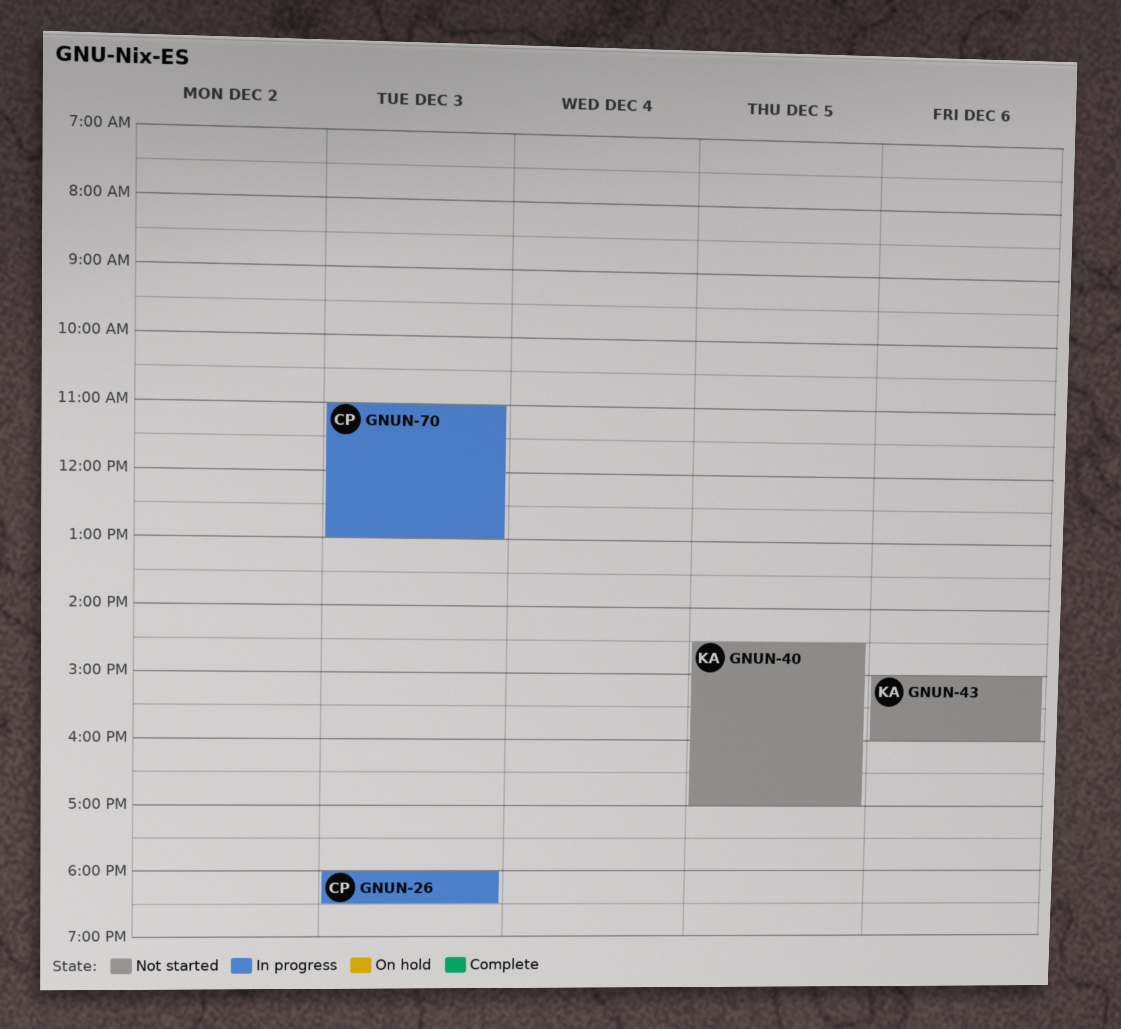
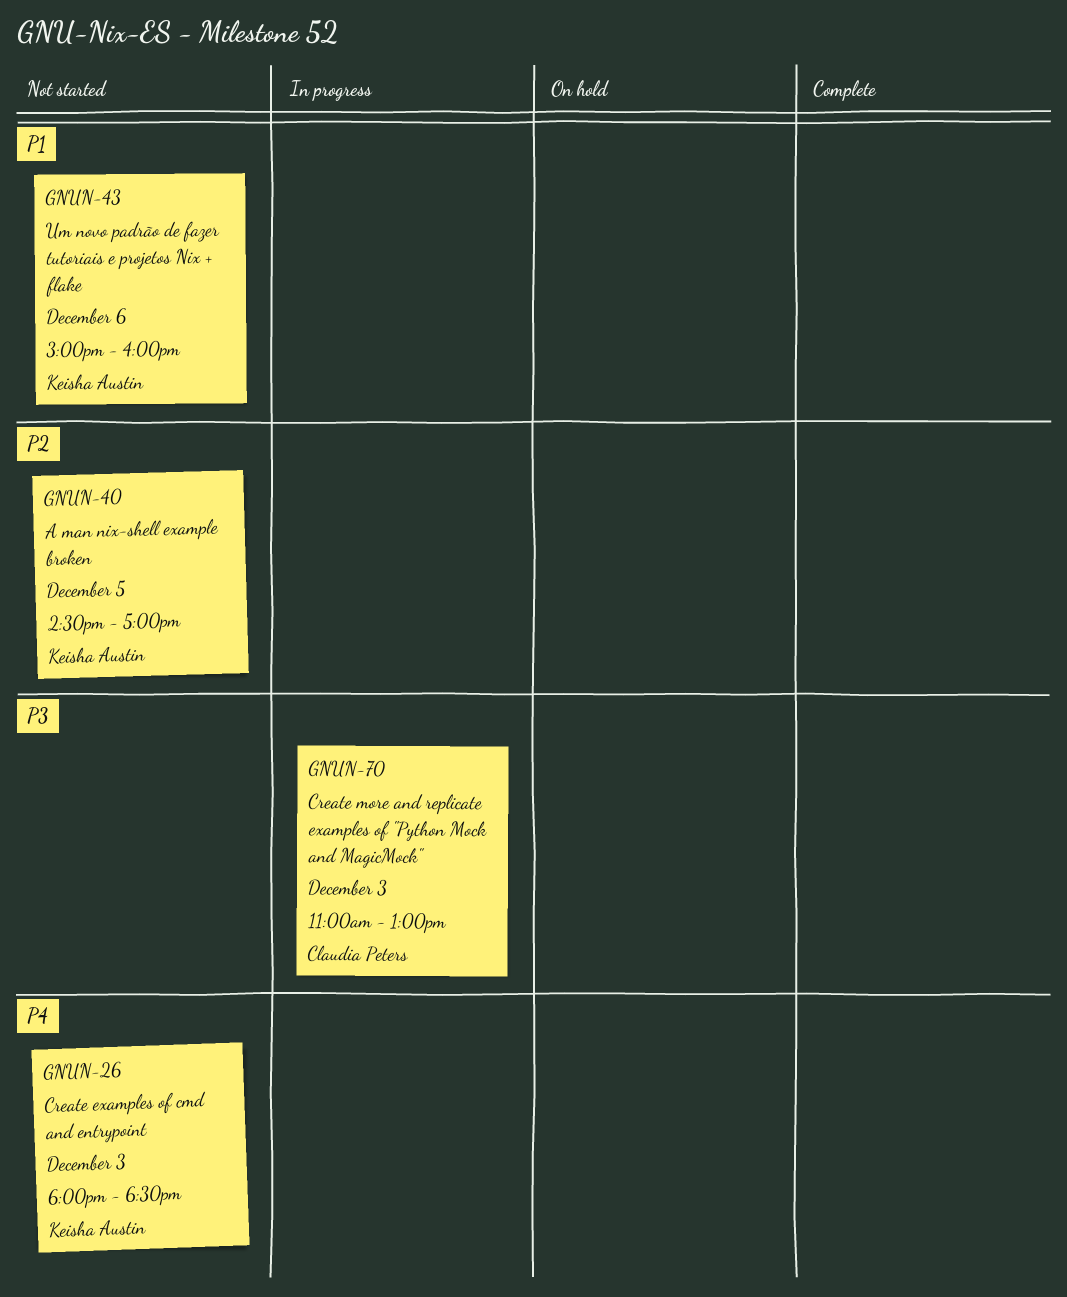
GNUN-26, status: In progress -> Not started
GNUN-26, owner: Claudia Peters -> Keisha Austin

